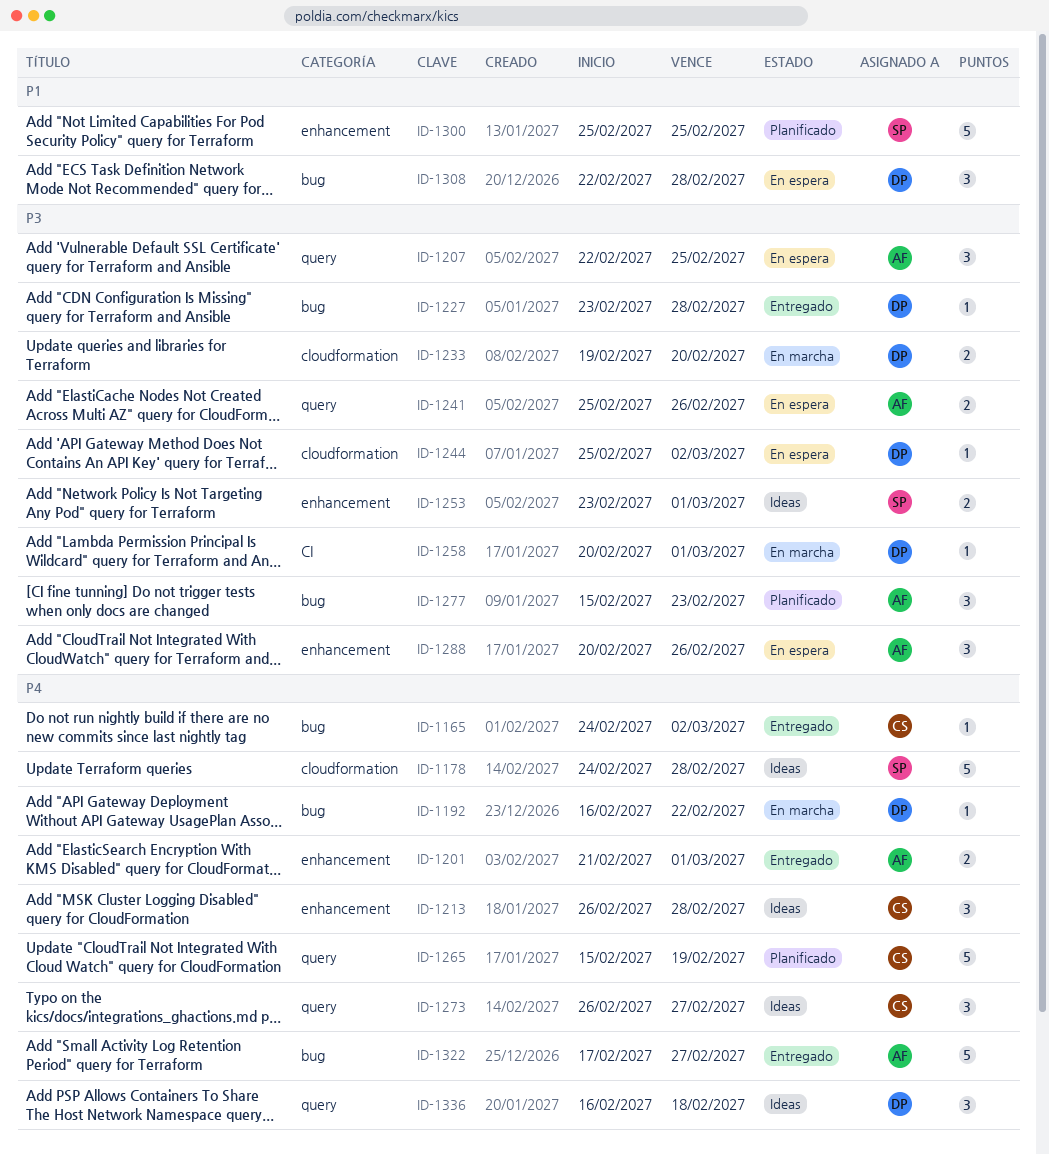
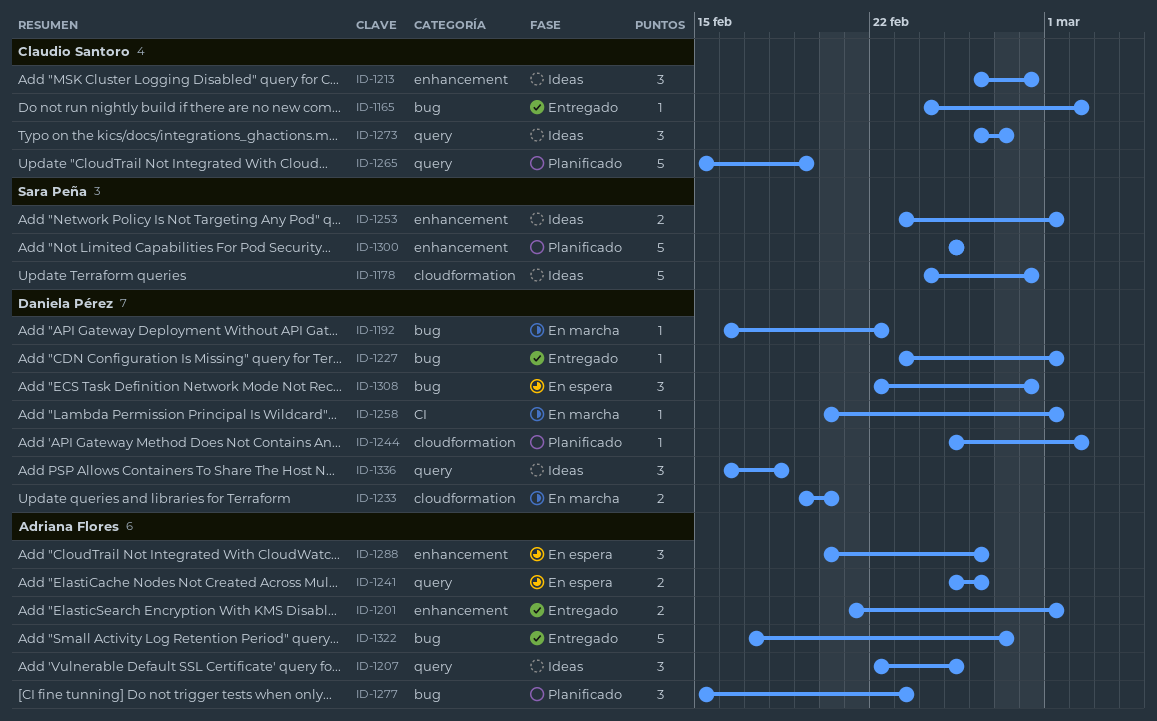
ID-1207, status: En espera -> Ideas
ID-1227, due: Feb 28 -> Mar 1
ID-1244, status: En espera -> Planificado

